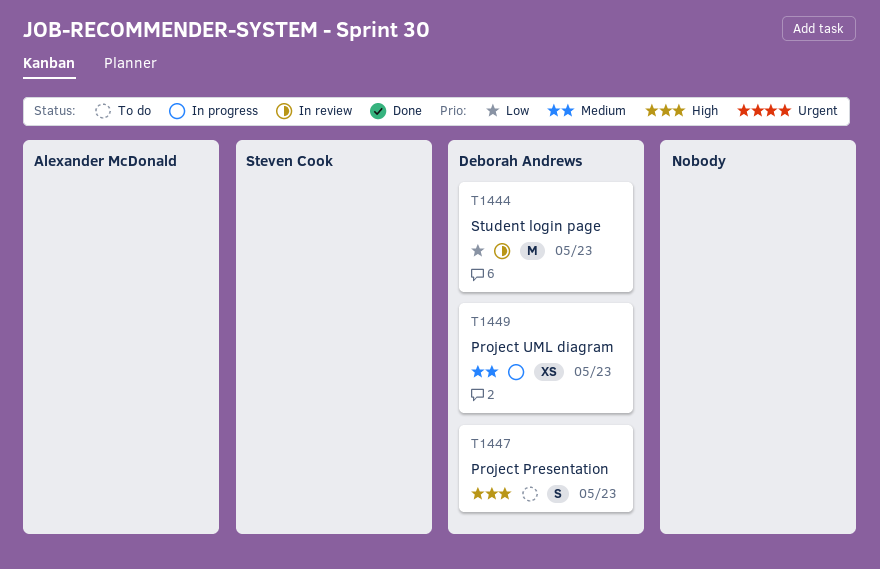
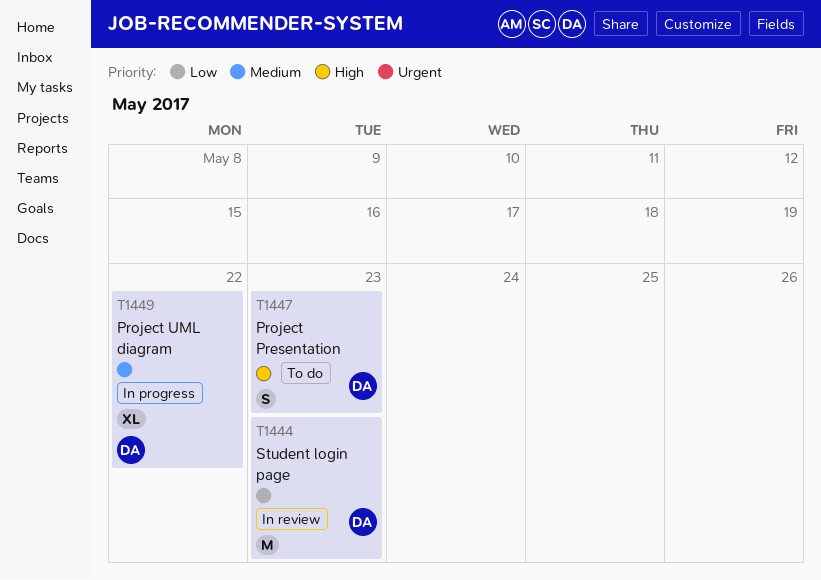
T1449, estimate: XS -> XL
T1449, due: May 23 -> May 22

